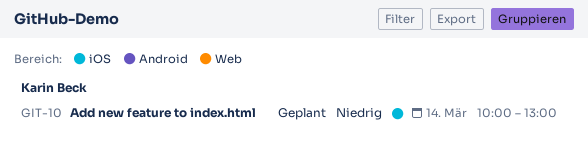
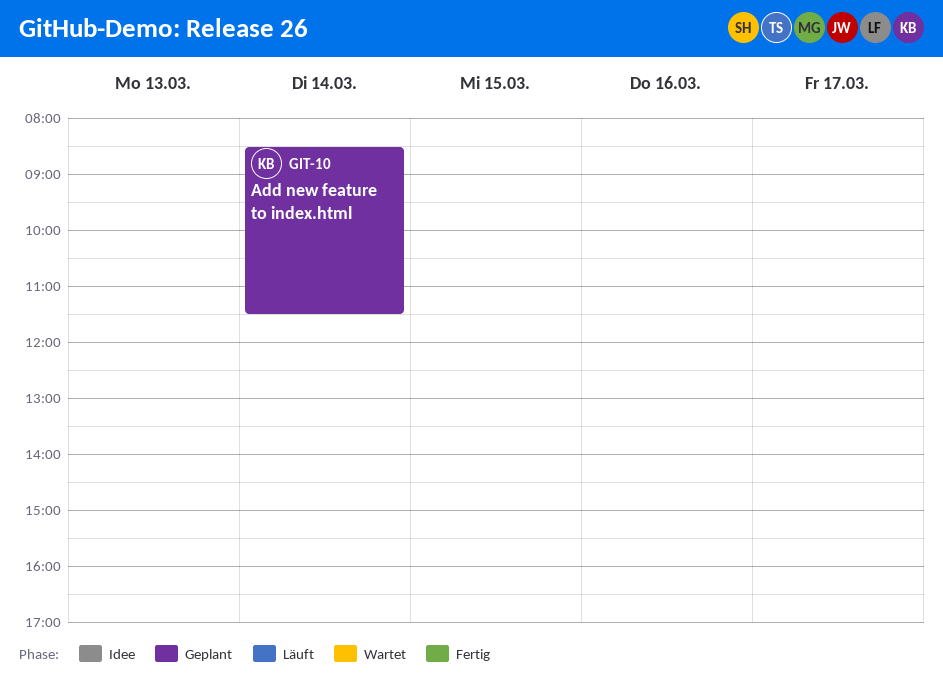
GIT-10, begins: 10:00 -> 08:30
GIT-10, ends: 13:00 -> 11:30

